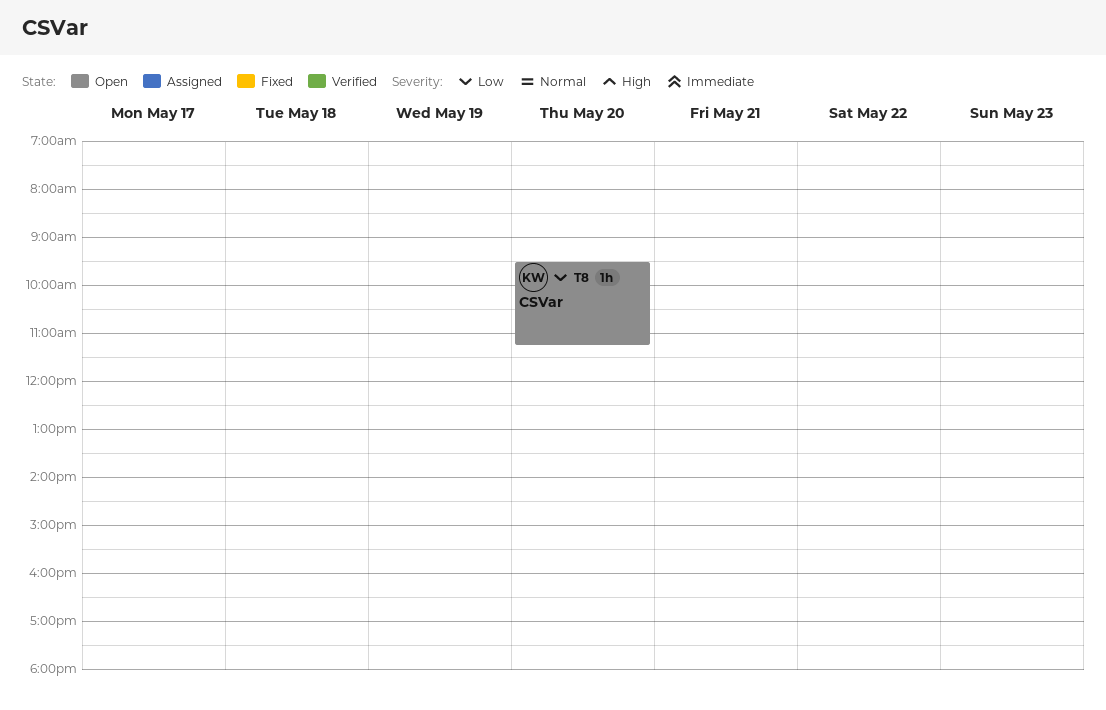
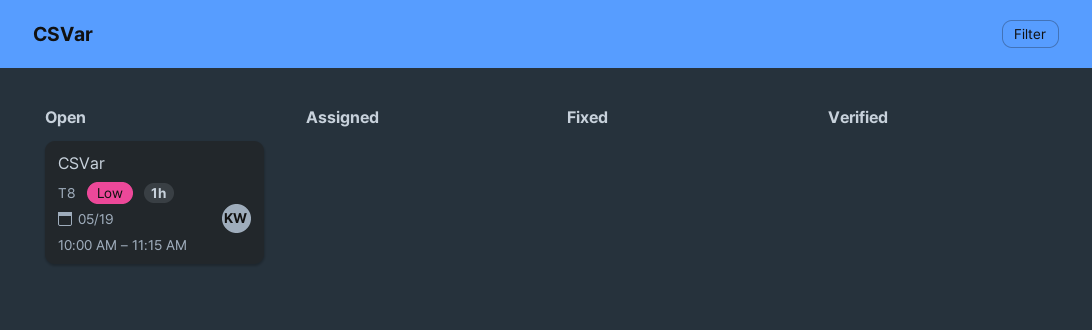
T8, day: May 20 -> May 19
T8, begins: 09:30 -> 10:00

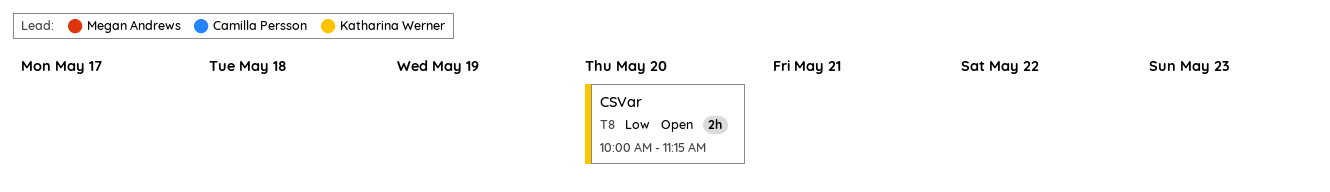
T8, estimate: 1h -> 2h
T8, day: May 19 -> May 20

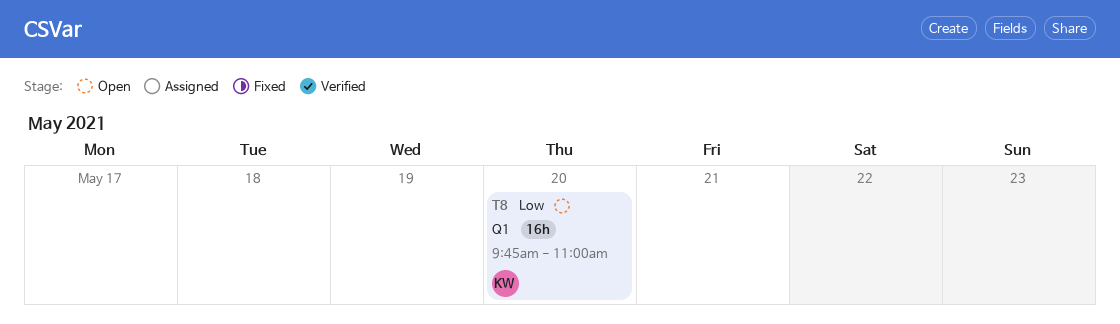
T8, estimate: 2h -> 16h
T8, begins: 10:00 -> 09:45
T8, ends: 11:15 -> 11:00

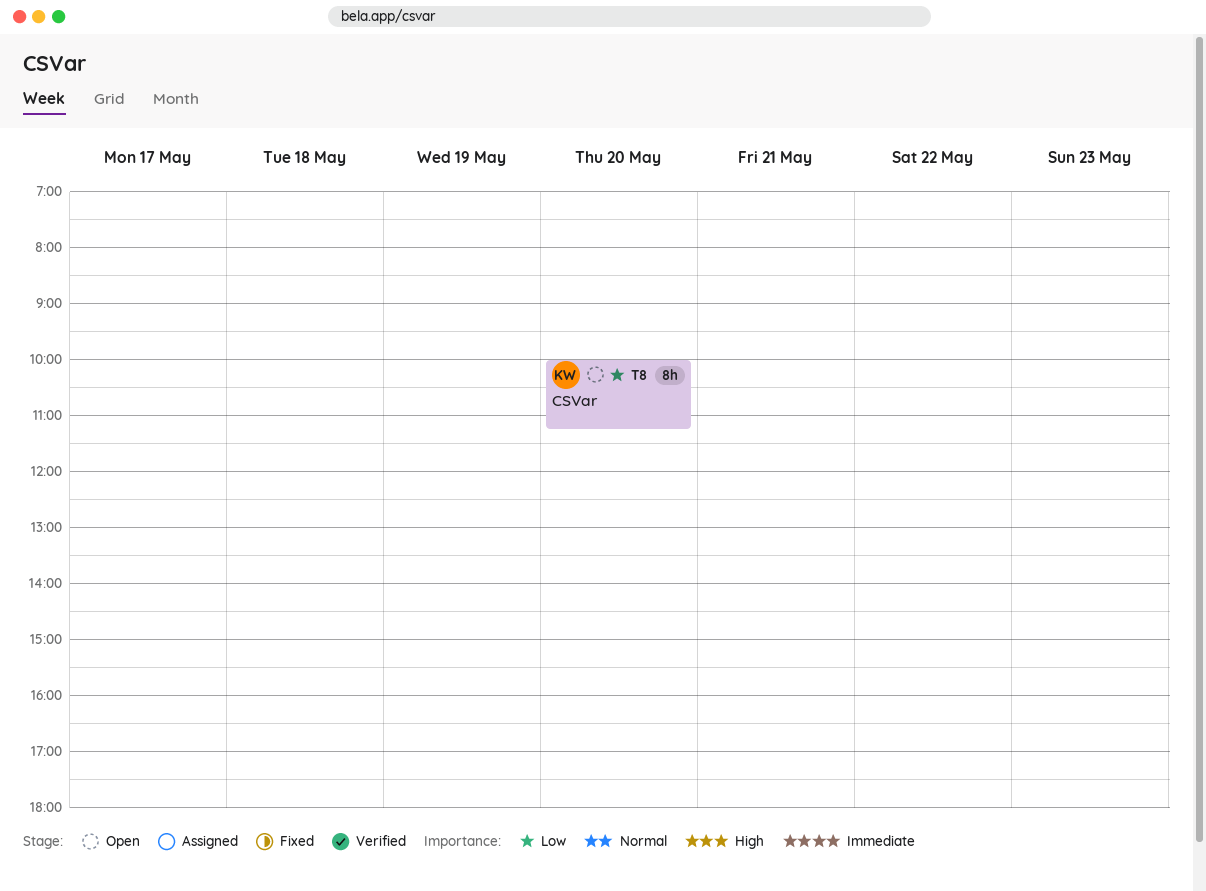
T8, estimate: 16h -> 8h
T8, begins: 09:45 -> 10:00
T8, ends: 11:00 -> 11:15

